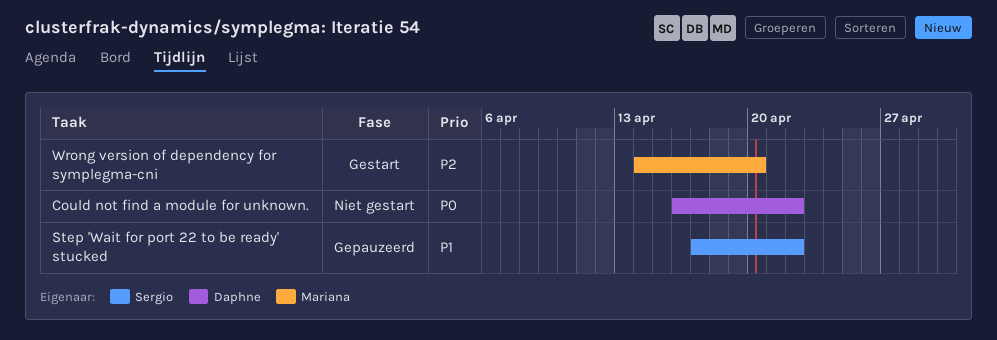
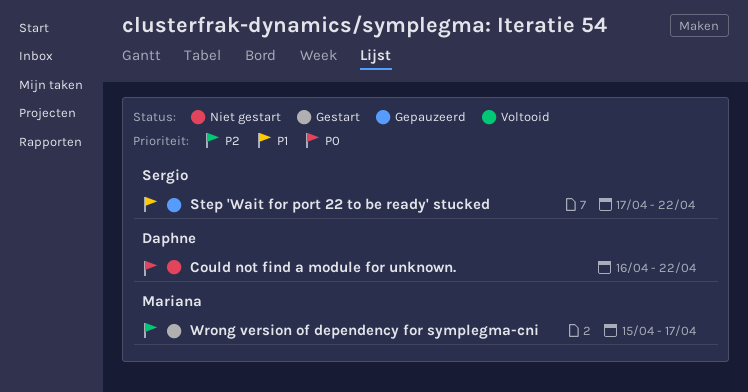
Wrong version of dependency for symplegma-cni, start: Apr 14 -> Apr 15
Wrong version of dependency for symplegma-cni, due: Apr 20 -> Apr 17

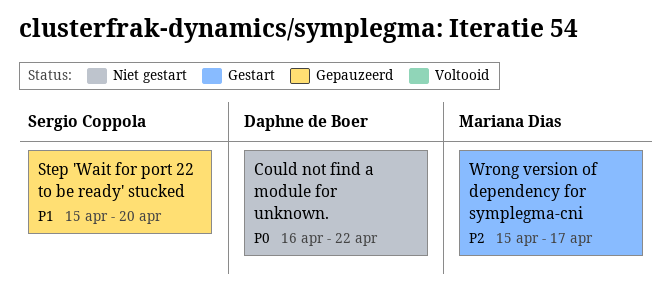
Step 'Wait for port 22 to be ready' stucked, start: Apr 17 -> Apr 15
Step 'Wait for port 22 to be ready' stucked, due: Apr 22 -> Apr 20

